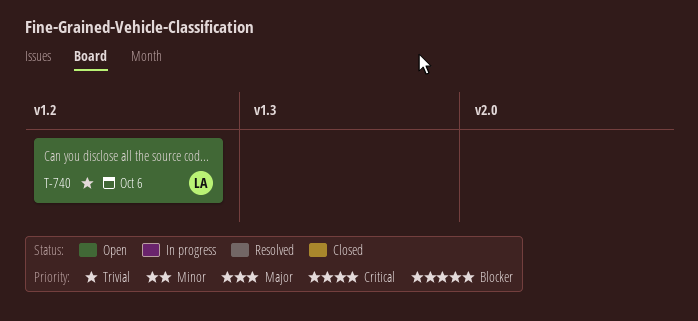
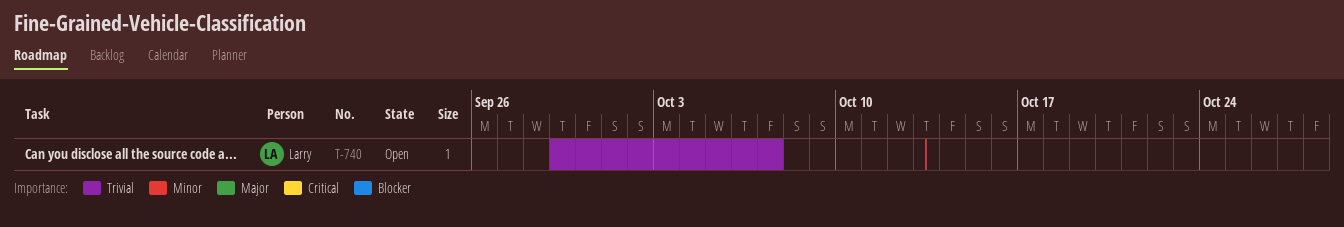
T-740, due: Oct 6 -> Oct 7

